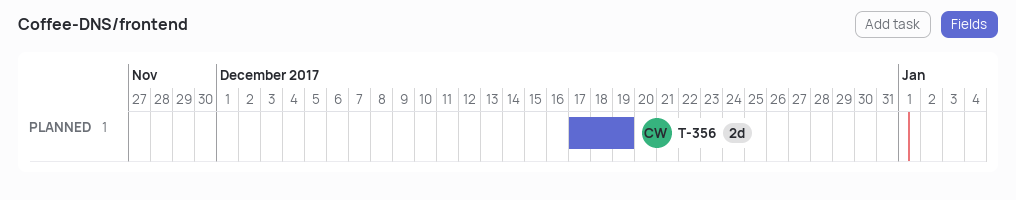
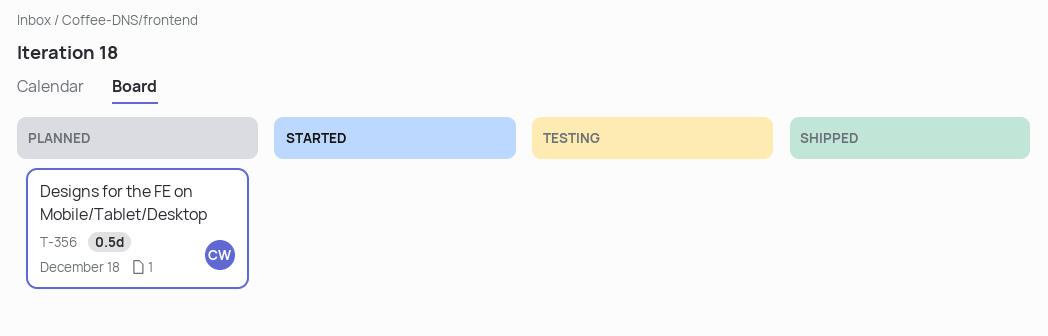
T-356, estimate: 2d -> 0.5d
T-356, due: Dec 19 -> Dec 18

